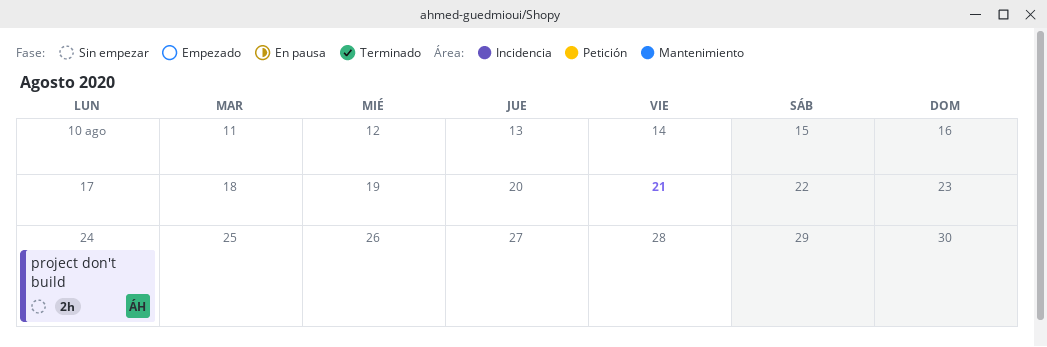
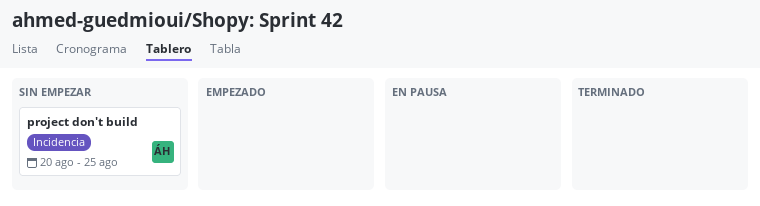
project don't build, due: Aug 24 -> Aug 25

